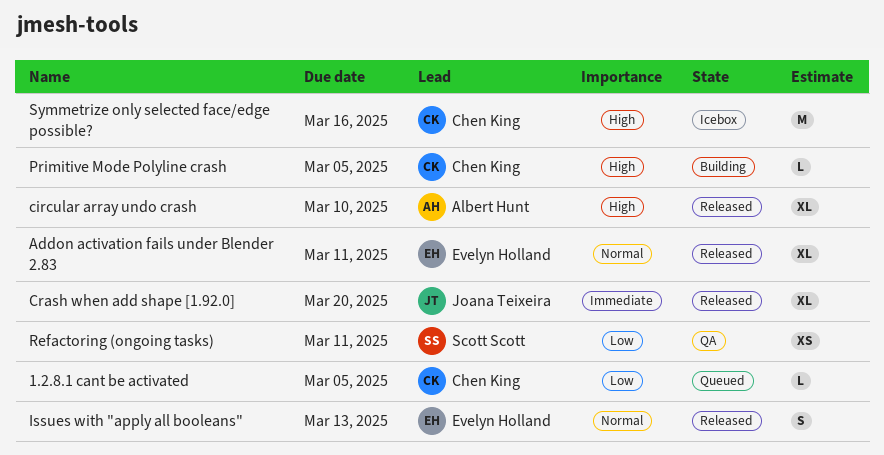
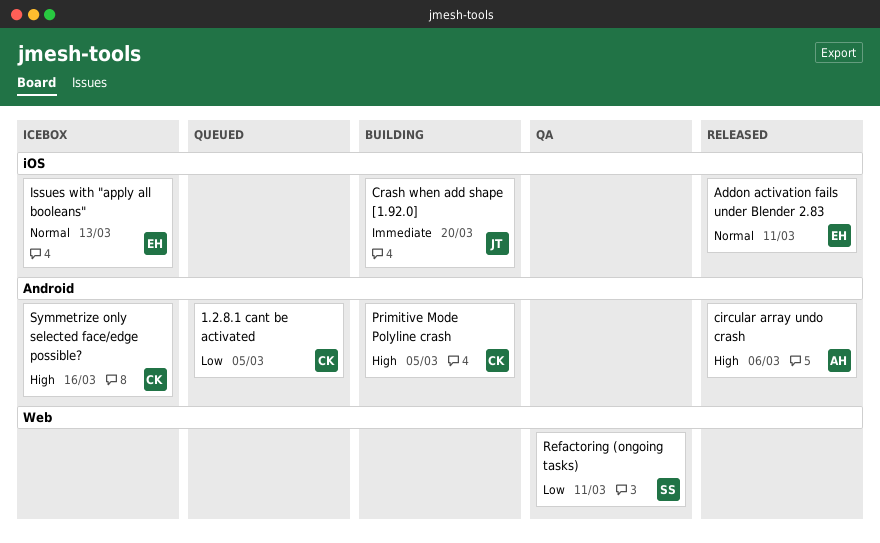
circular array undo crash, due: Mar 10 -> Mar 6
Crash when add shape [1.92.0], status: Released -> Building
Issues with "apply all booleans", status: Released -> Icebox

